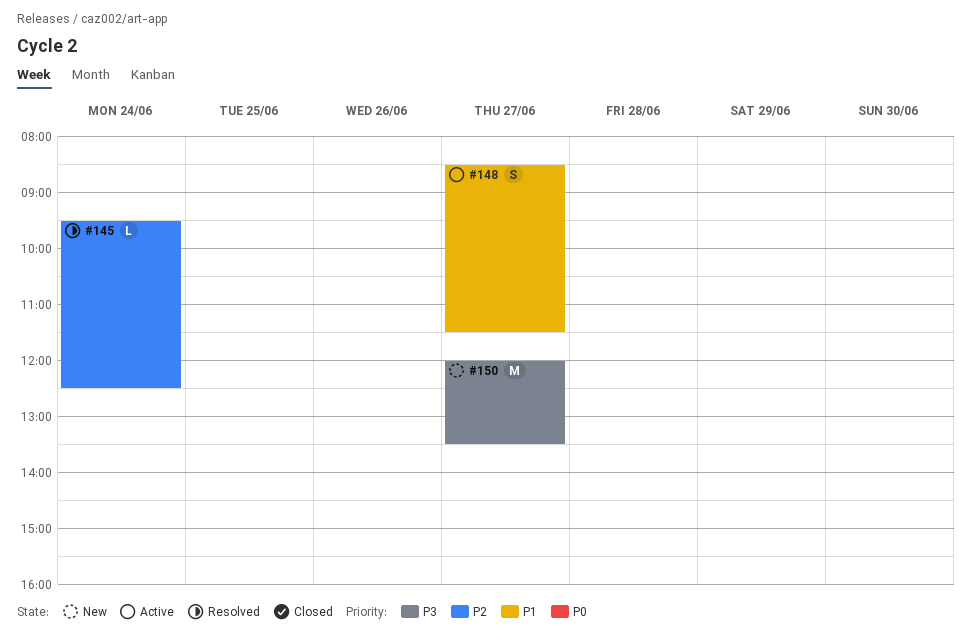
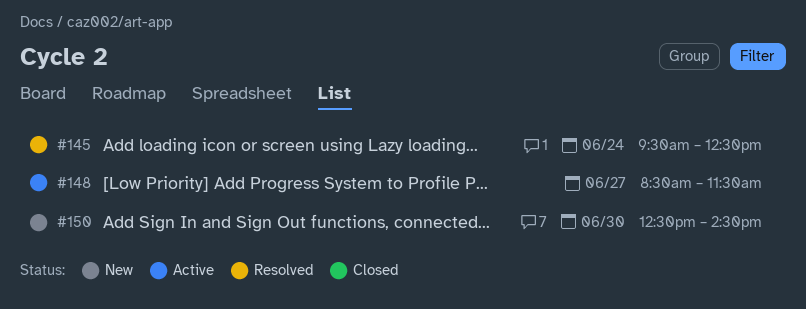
#150, day: Jun 27 -> Jun 30
#150, begins: 12:00 -> 12:30
#150, ends: 13:30 -> 14:30

